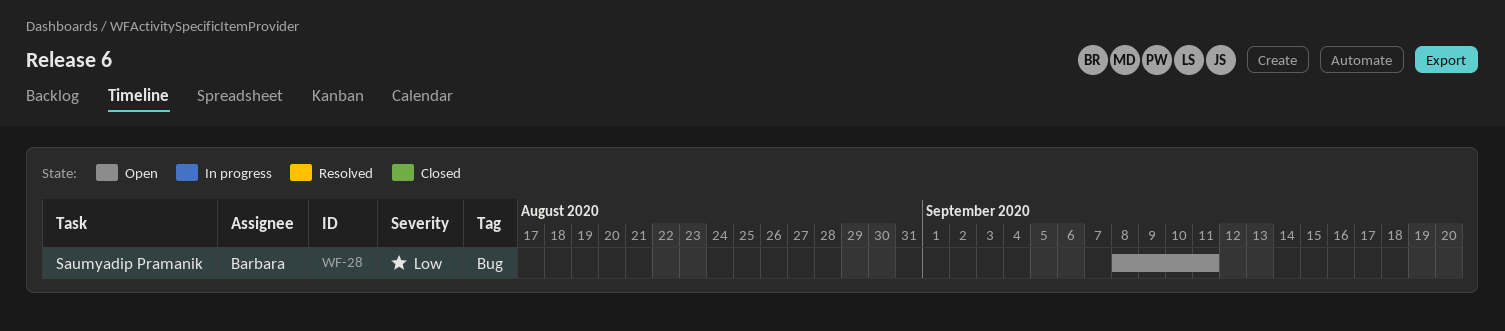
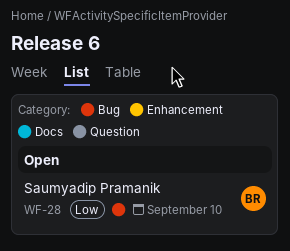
WF-28, due: Sep 11 -> Sep 10

